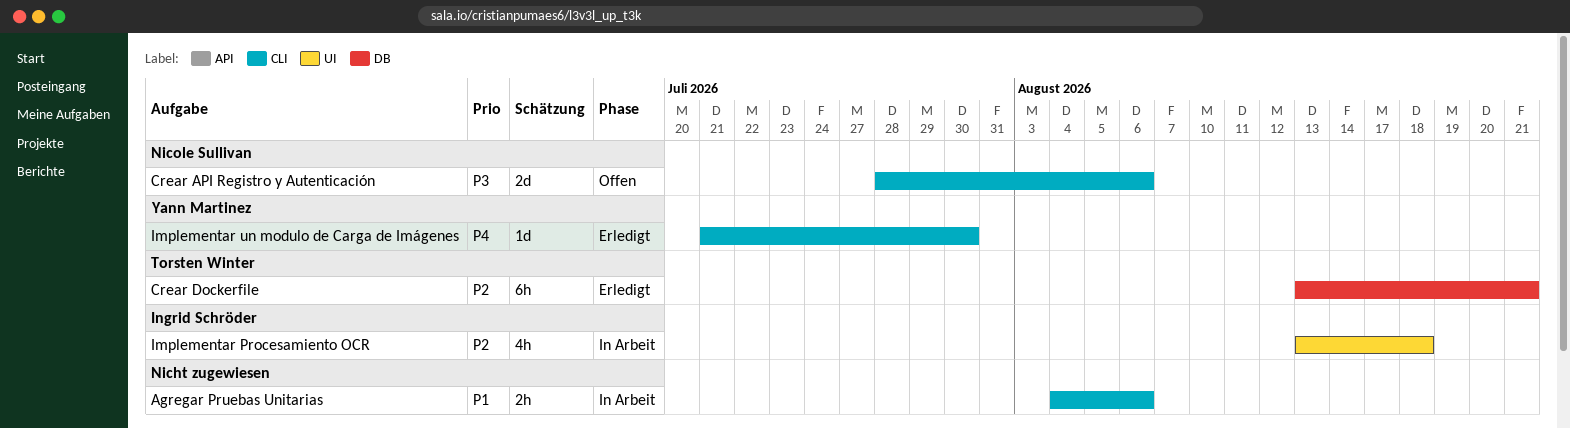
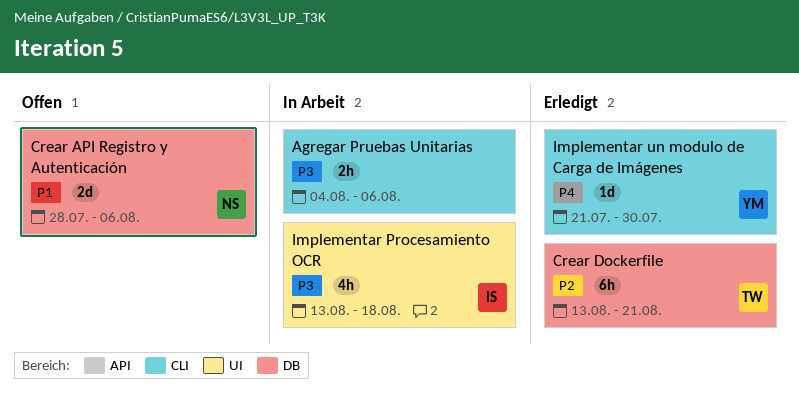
Agregar Pruebas Unitarias, priority: P1 -> P3
Crear API Registro y Autenticación, priority: P3 -> P1
Crear API Registro y Autenticación, label: CLI -> DB
Implementar Procesamiento OCR, priority: P2 -> P3

